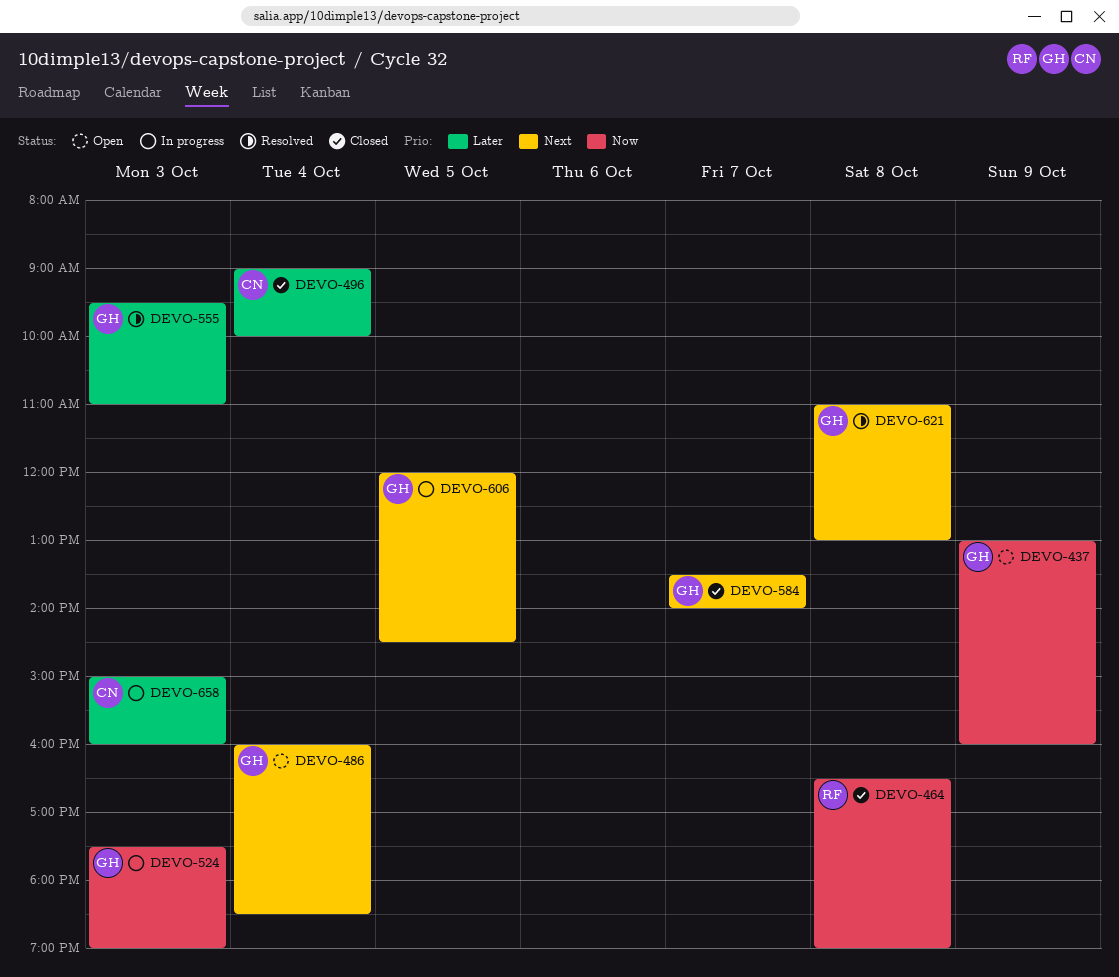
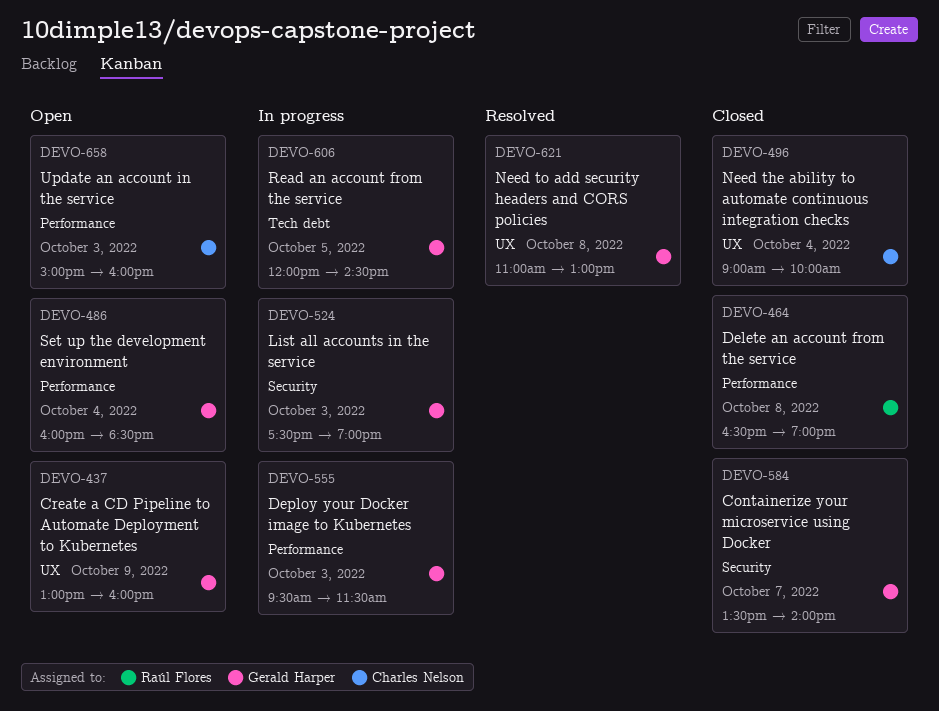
DEVO-555, status: Resolved -> In progress
DEVO-555, ends: 11:00 -> 11:30
DEVO-658, status: In progress -> Open

